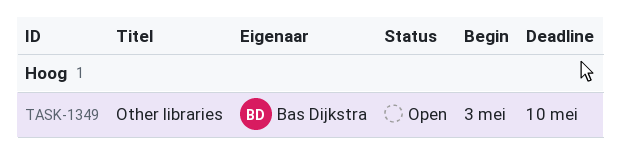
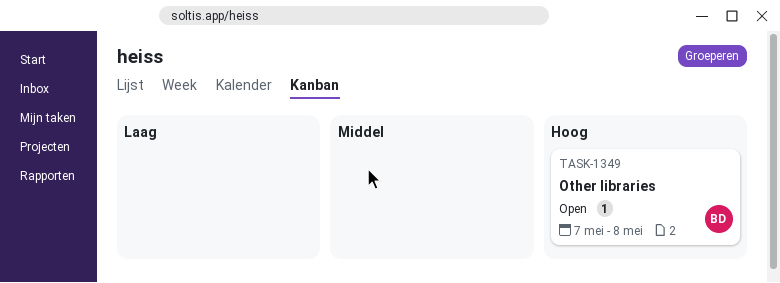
TASK-1349, start: May 3 -> May 7
TASK-1349, due: May 10 -> May 8

